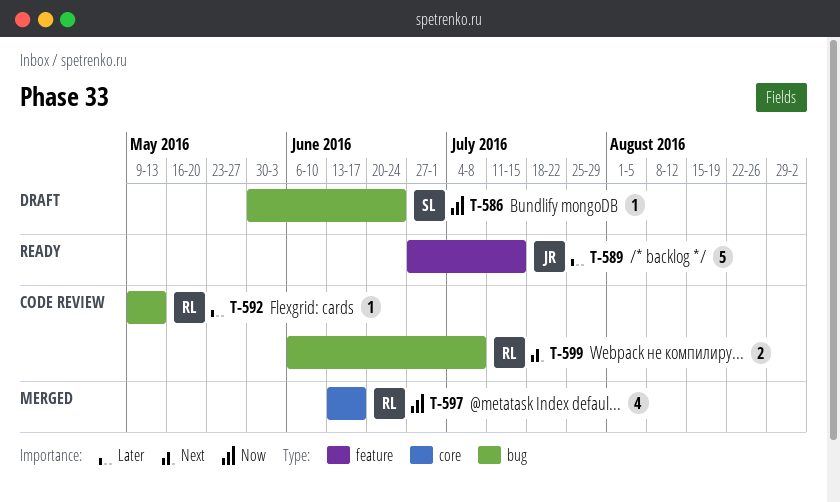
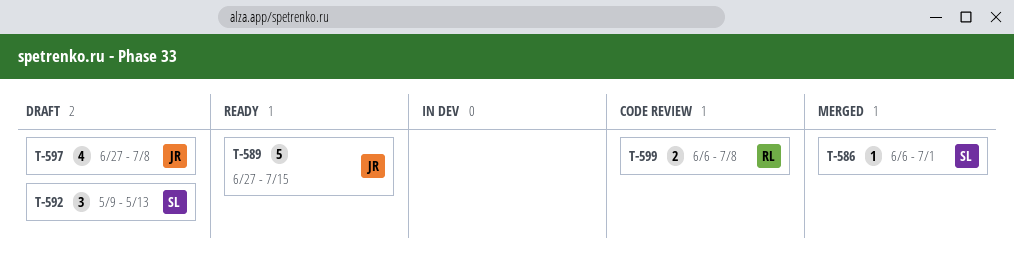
T-586, status: Draft -> Merged
T-586, start: May 30 -> Jun 6
T-586, due: Jun 24 -> Jul 1
T-592, status: Code review -> Draft
T-592, owner: RL -> SL
T-592, estimate: 1 -> 3
T-597, status: Merged -> Draft
T-597, owner: RL -> JR
T-597, start: Jun 13 -> Jun 27
T-597, due: Jun 17 -> Jul 8

